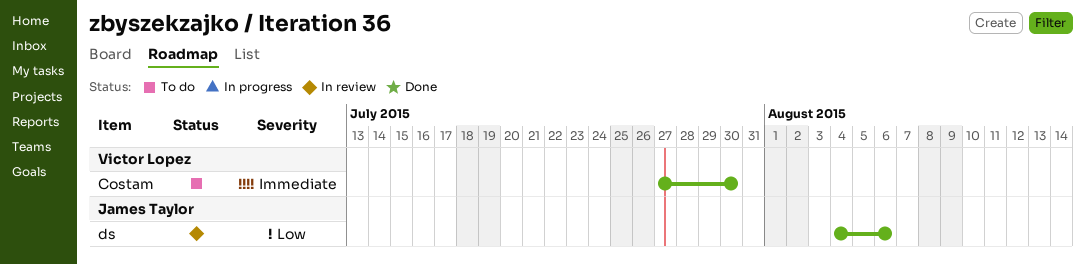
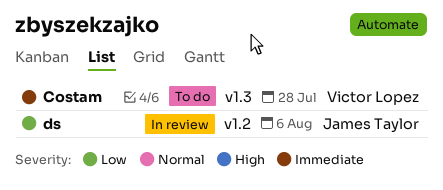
Costam, due: Jul 30 -> Jul 28

